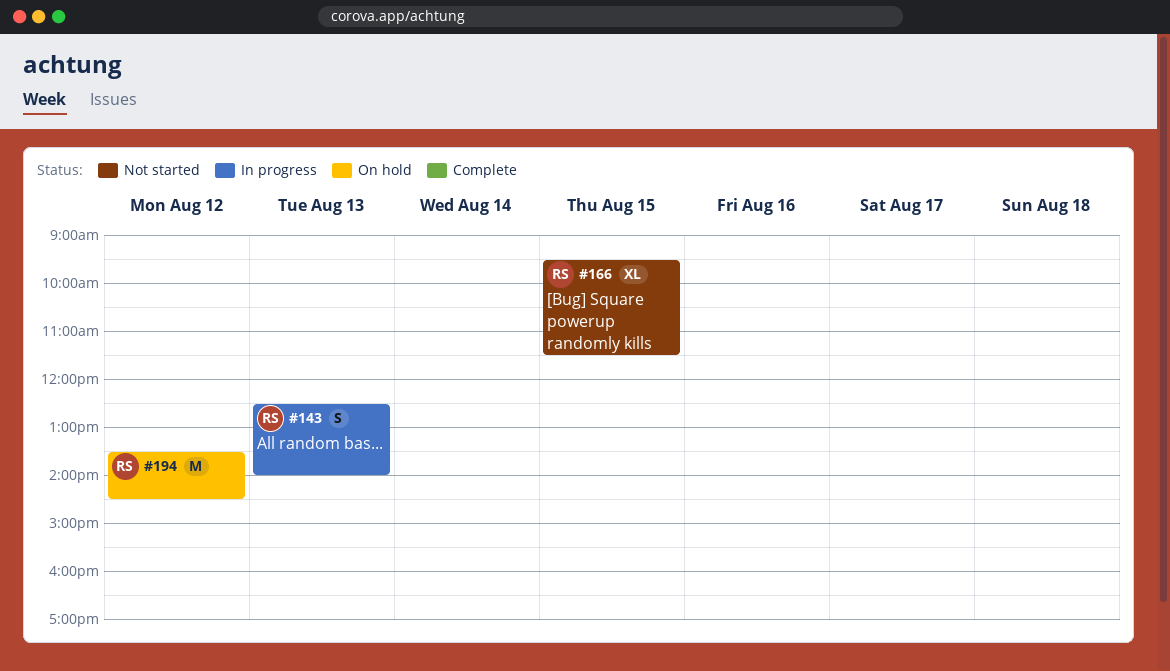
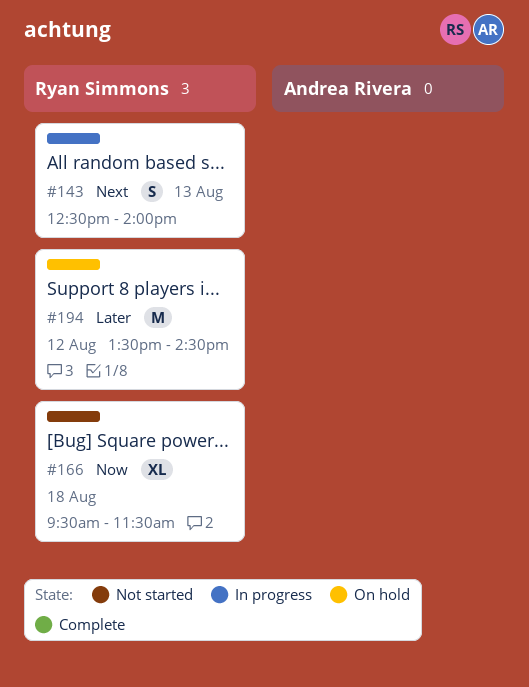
#166, day: Aug 15 -> Aug 18

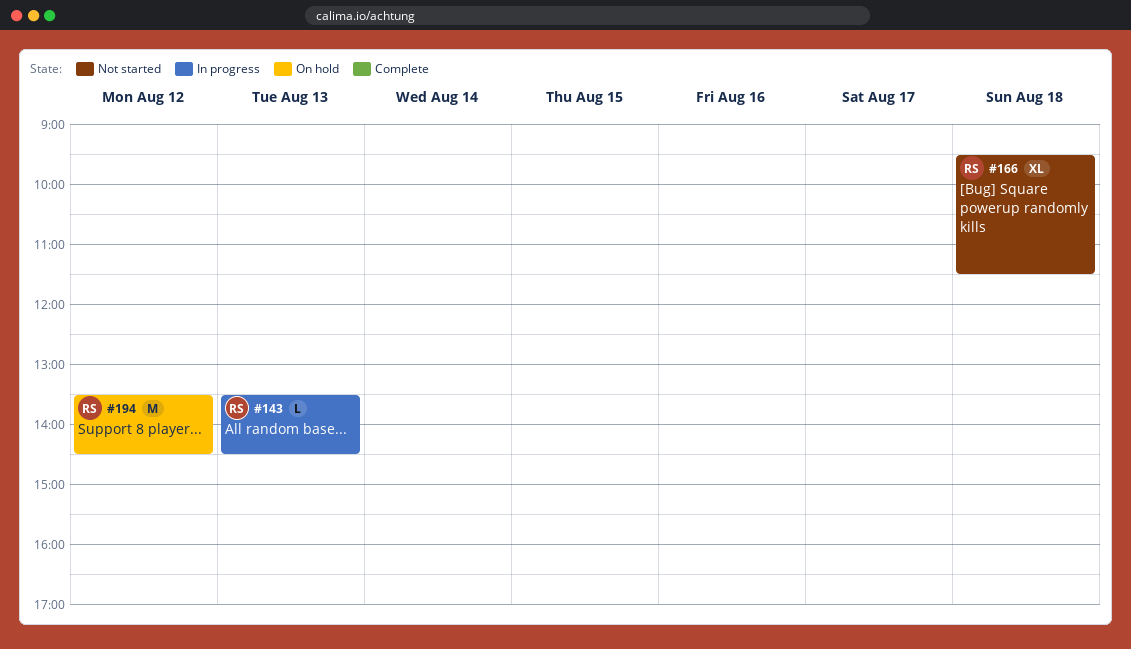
#143, estimate: S -> L
#143, begins: 12:30 -> 13:30
#143, ends: 14:00 -> 14:30

